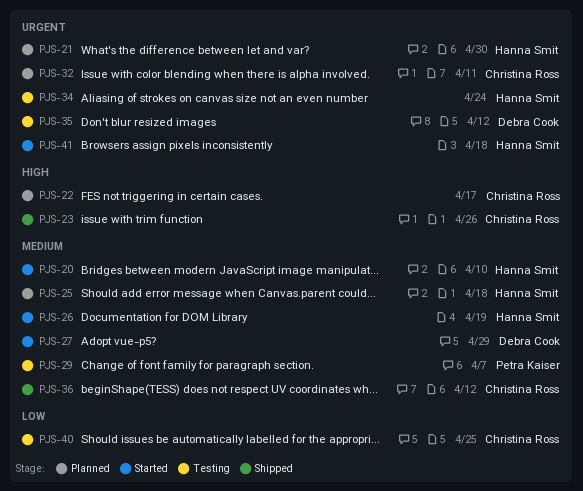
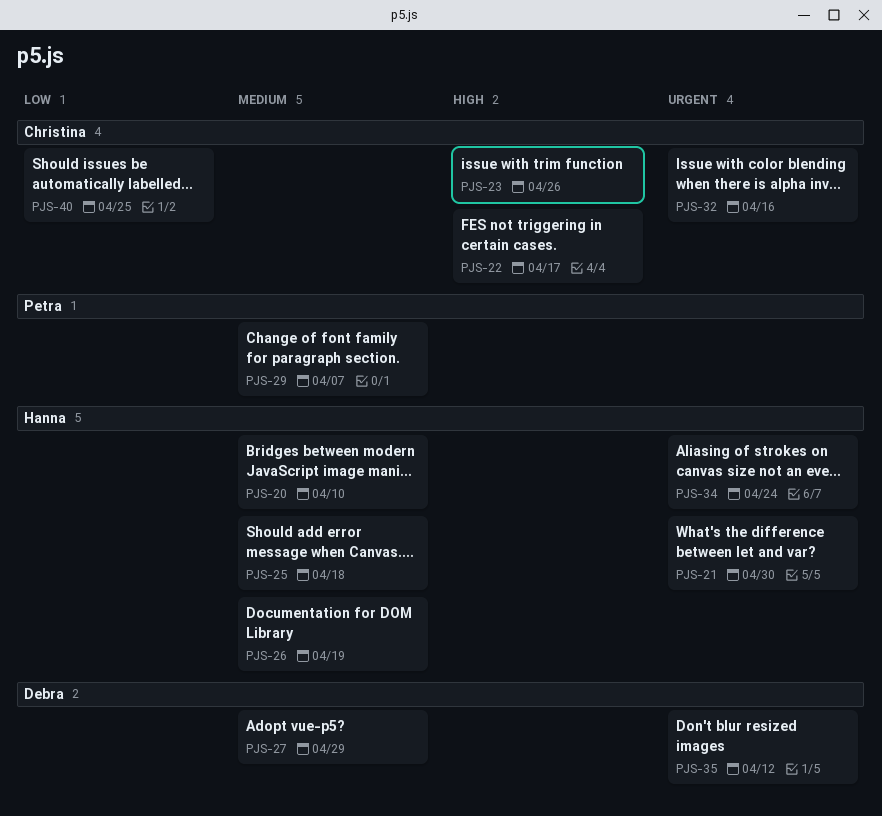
PJS-32, due: Apr 11 -> Apr 16
PJS-36: present -> none
PJS-41: present -> none

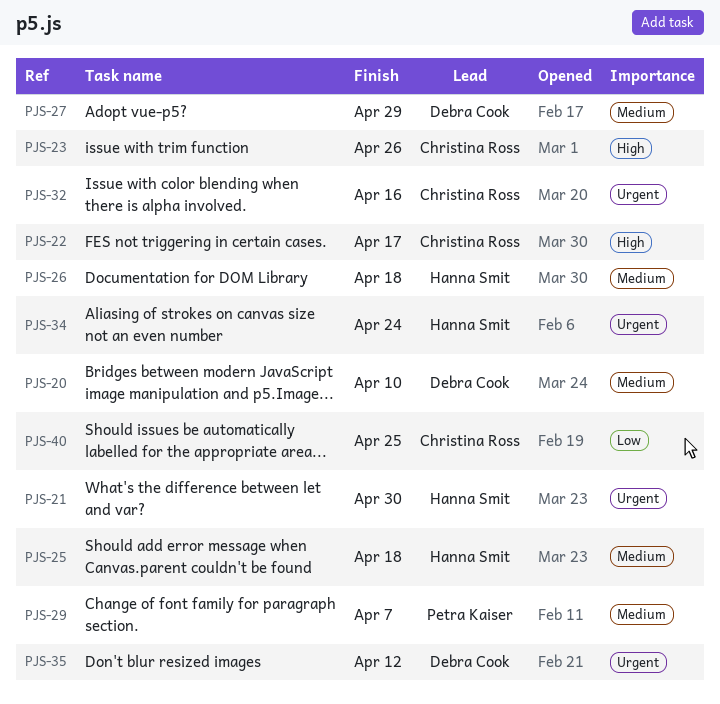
PJS-20, owner: Hanna Smit -> Debra Cook
PJS-26, due: Apr 19 -> Apr 18

